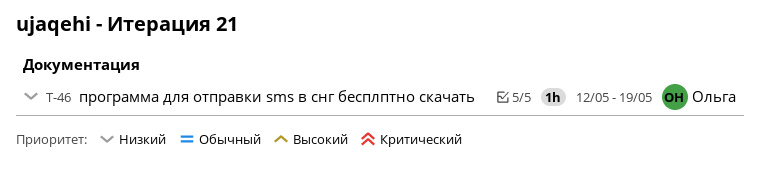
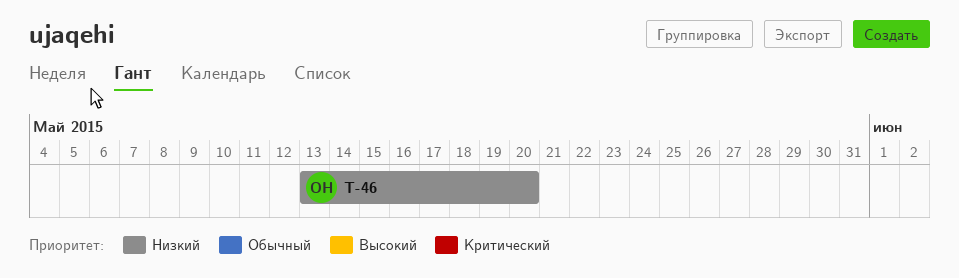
T-46, start: May 12 -> May 13
T-46, due: May 19 -> May 20

